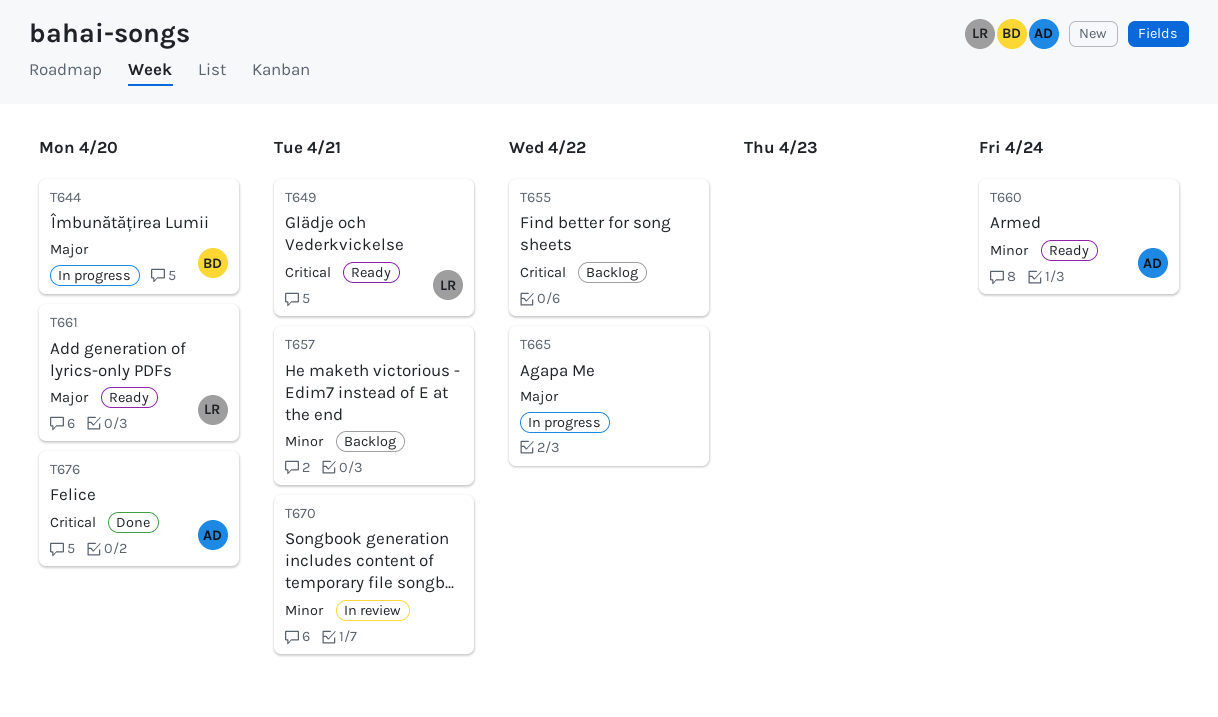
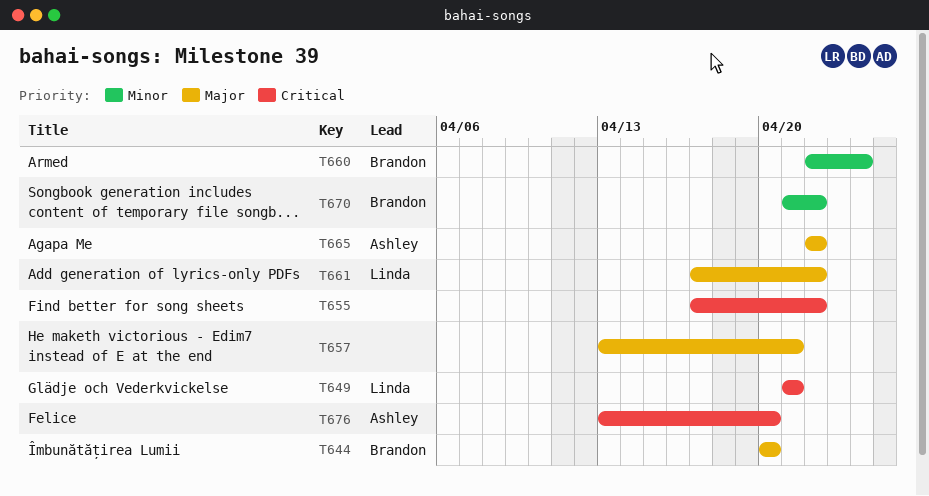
T657, priority: Minor -> Major
T660, owner: Ashley -> Brandon
T661, due: Apr 20 -> Apr 22
T665, owner: none -> Ashley
T670, owner: none -> Brandon
T670, due: Apr 21 -> Apr 22

